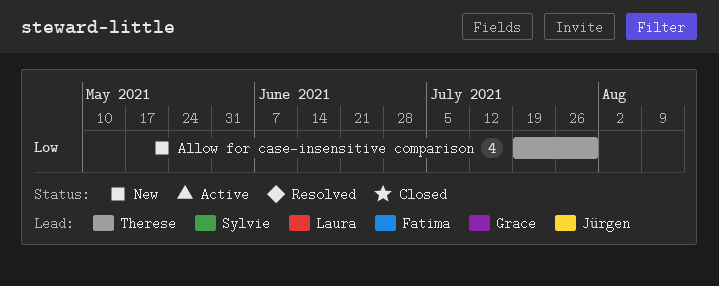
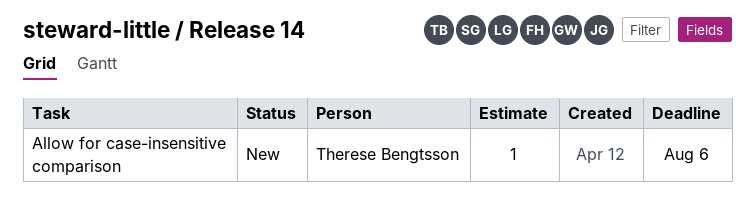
Allow for case-insensitive comparison, estimate: 4 -> 1
Allow for case-insensitive comparison, due: Jul 30 -> Aug 6

